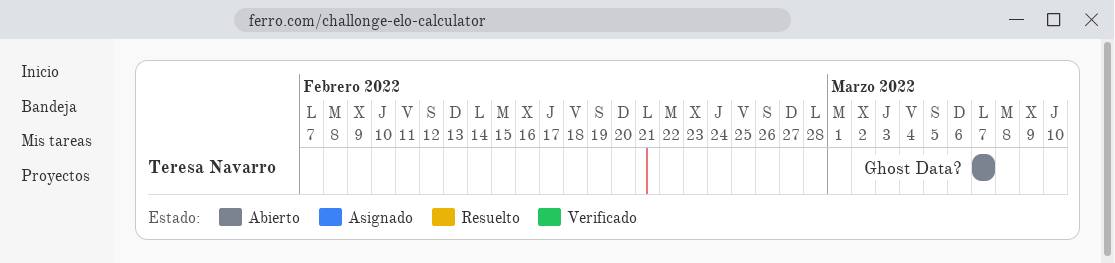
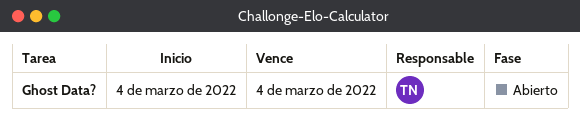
Ghost Data?, start: Mar 7 -> Mar 4
Ghost Data?, due: Mar 7 -> Mar 4

